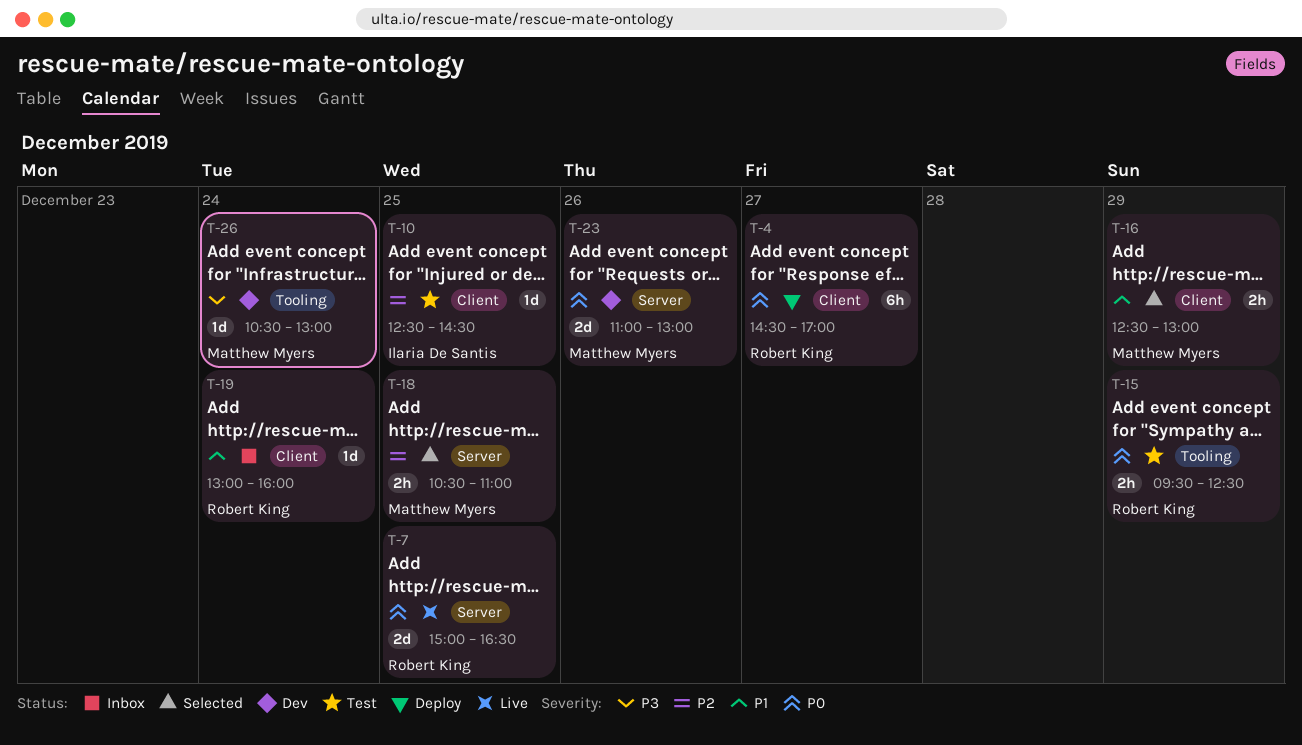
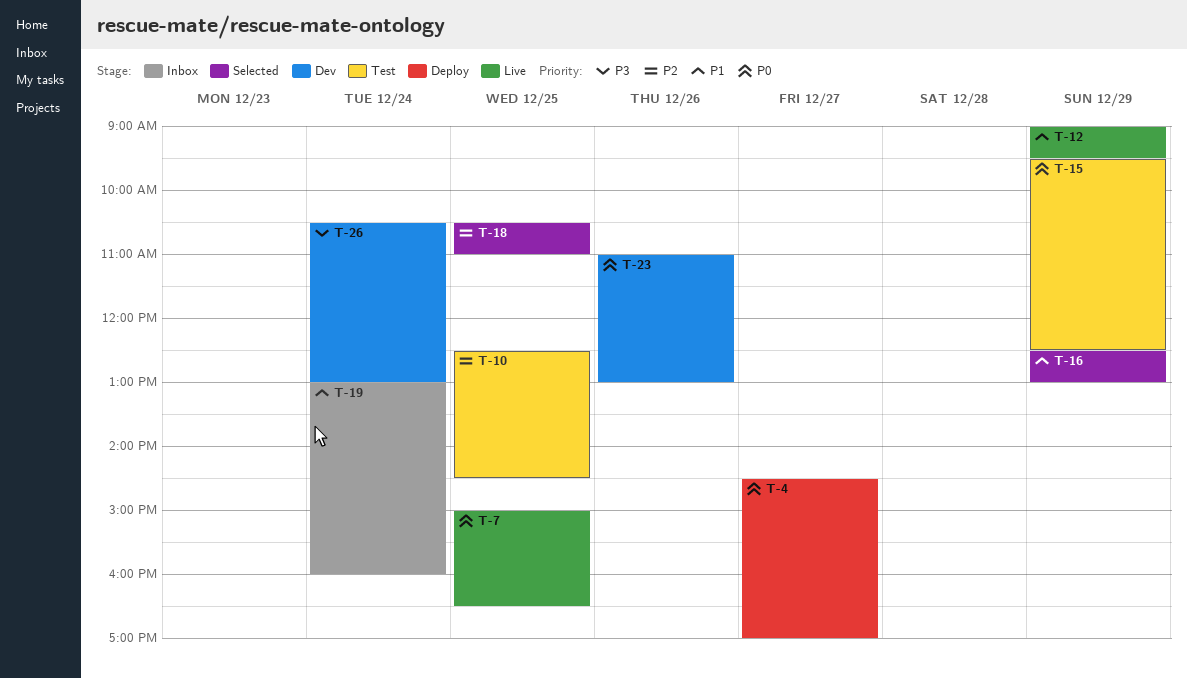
T-12: none -> present

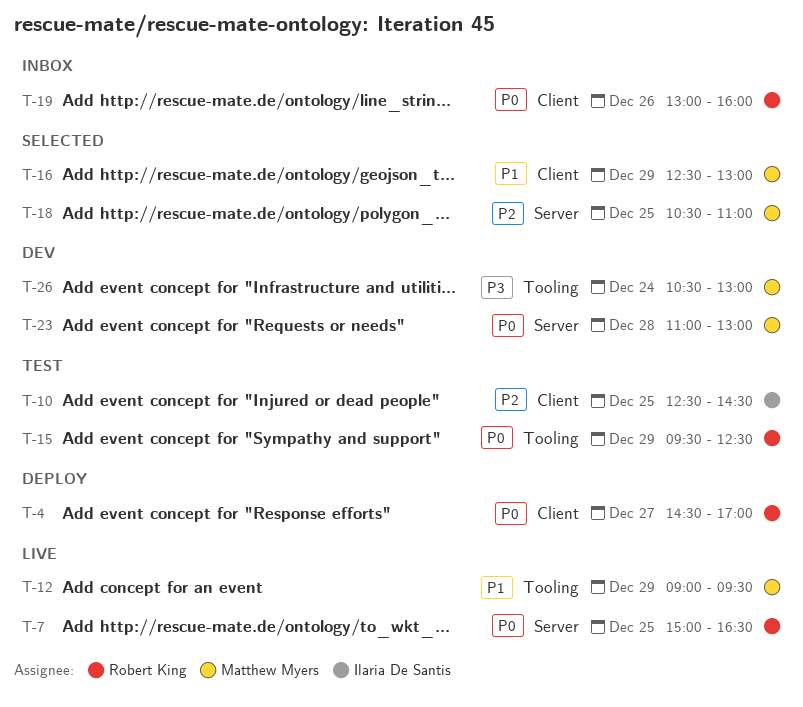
T-19, priority: P1 -> P0
T-19, day: Dec 24 -> Dec 26
T-23, day: Dec 26 -> Dec 28

